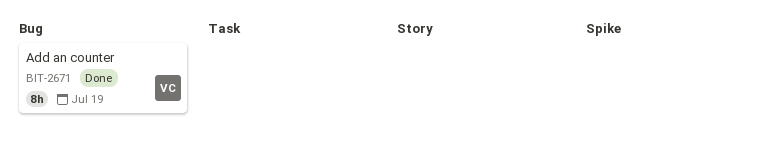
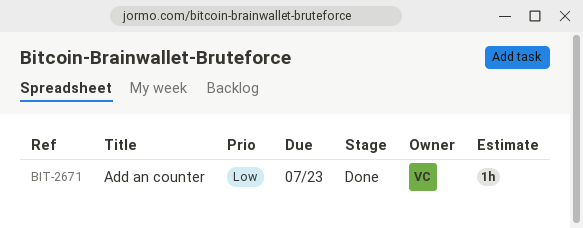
BIT-2671, estimate: 8h -> 1h
BIT-2671, due: Jul 19 -> Jul 23

